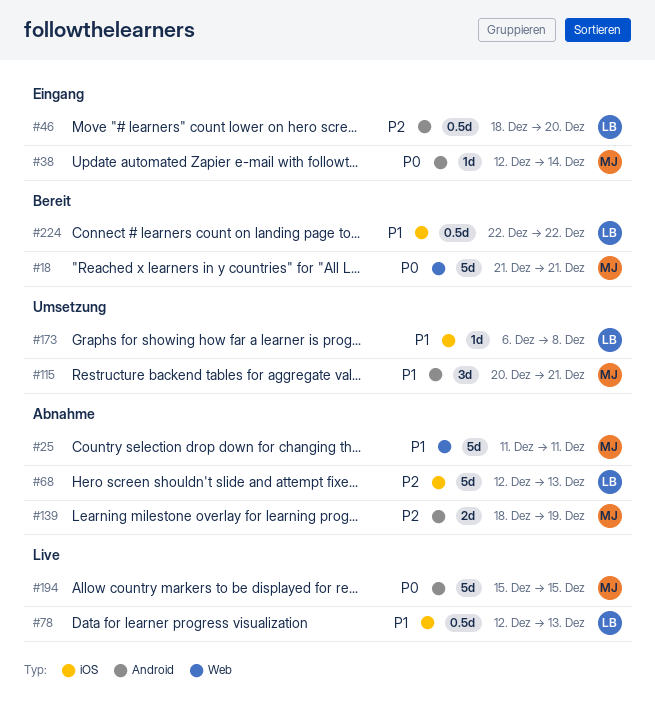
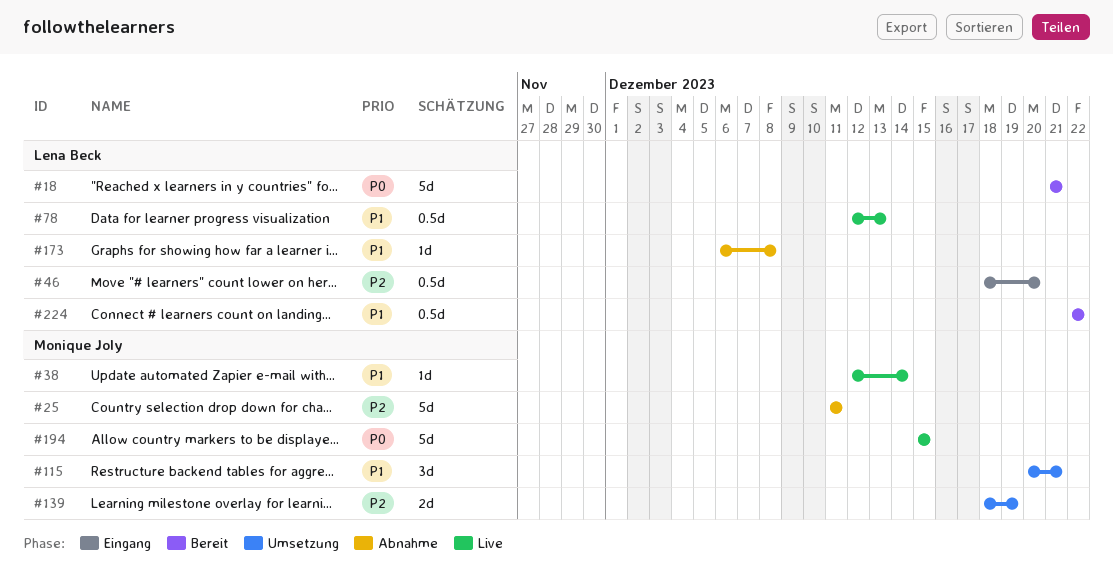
#18, owner: Monique Joly -> Lena Beck
#25, priority: P1 -> P2
#38, status: Eingang -> Live
#38, priority: P0 -> P1
#68: present -> none
#139, status: Abnahme -> Umsetzung
#173, status: Umsetzung -> Abnahme

